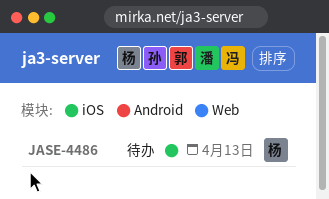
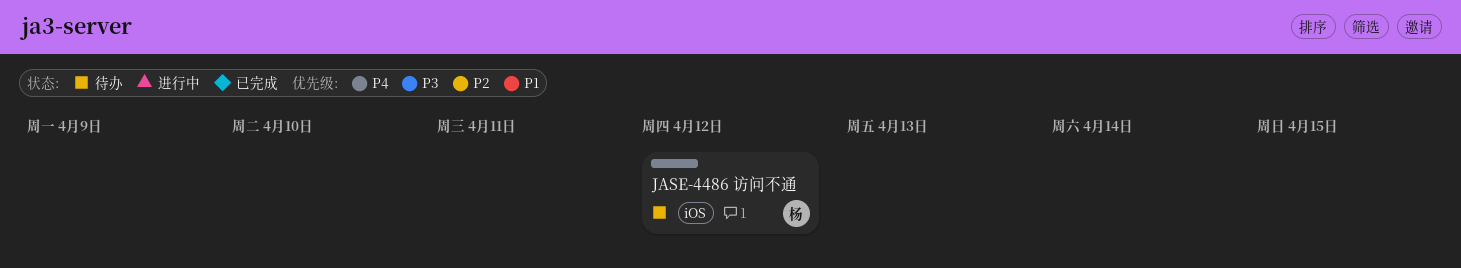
JASE-4486, due: Apr 13 -> Apr 12

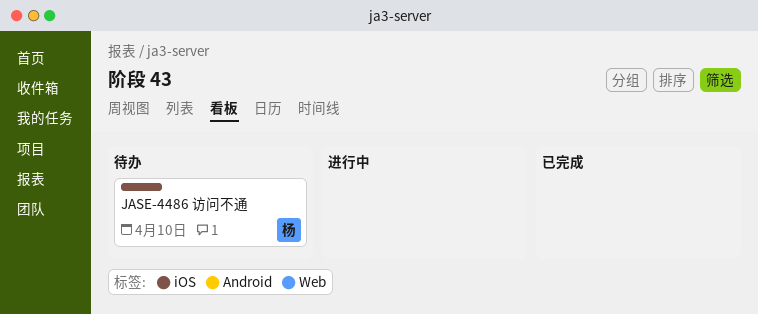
JASE-4486, due: Apr 12 -> Apr 10

